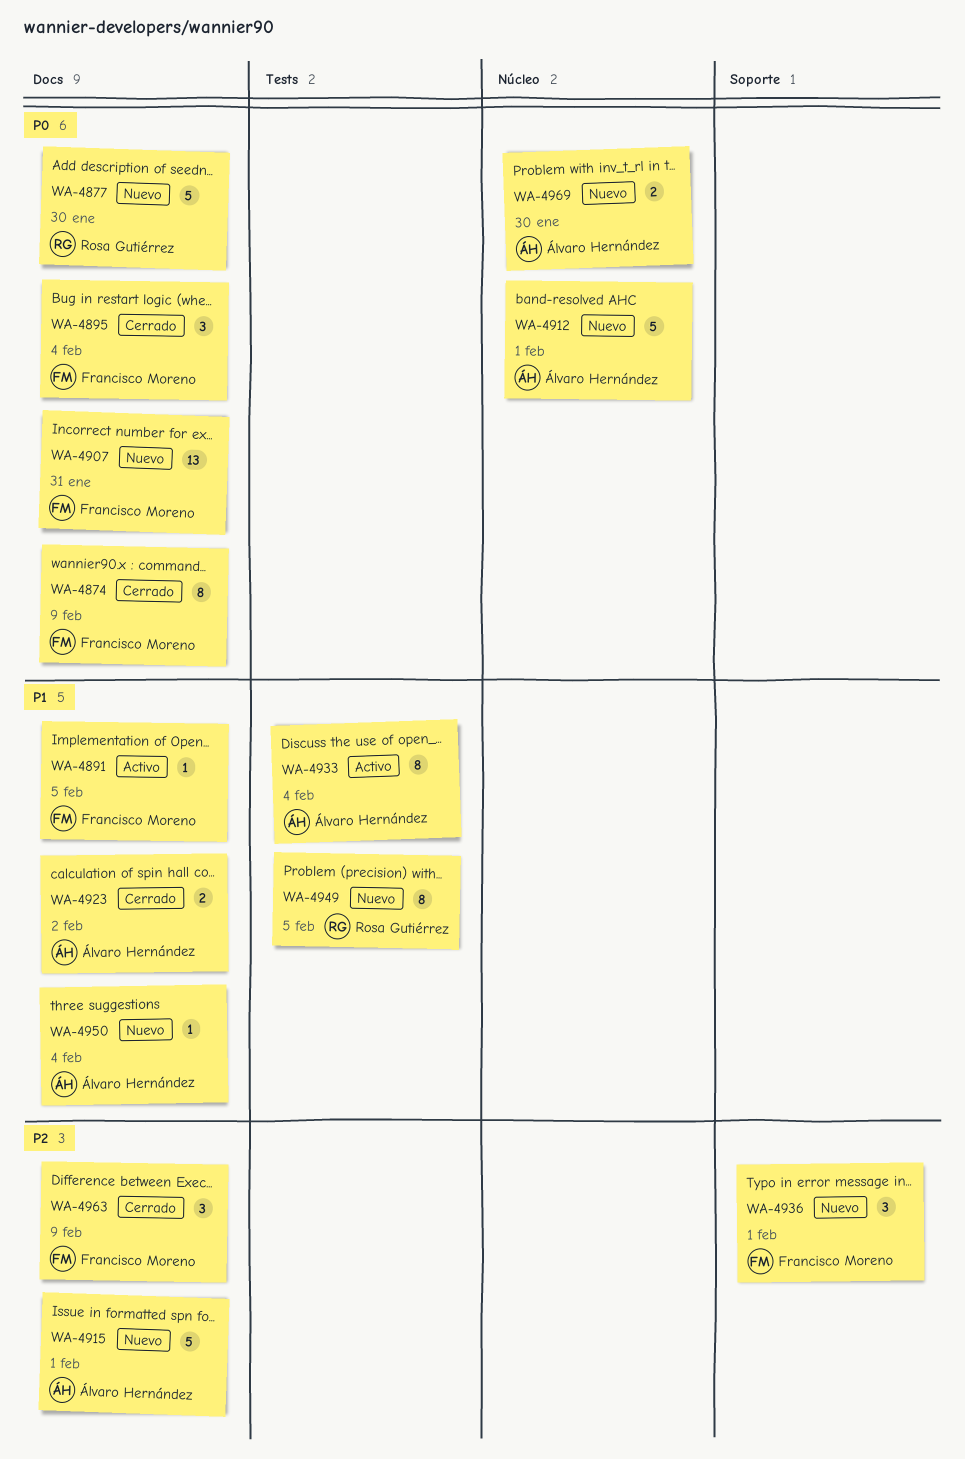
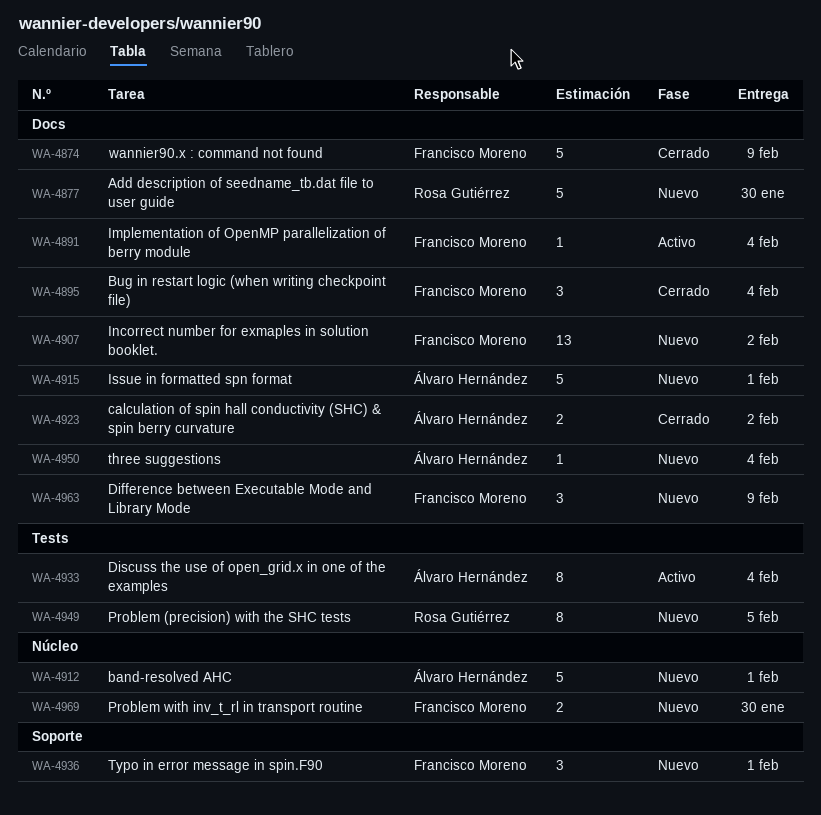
WA-4874, estimate: 8 -> 5
WA-4891, due: Feb 5 -> Feb 4
WA-4907, due: Jan 31 -> Feb 2
WA-4963, status: Cerrado -> Nuevo
WA-4969, owner: Álvaro Hernández -> Francisco Moreno

